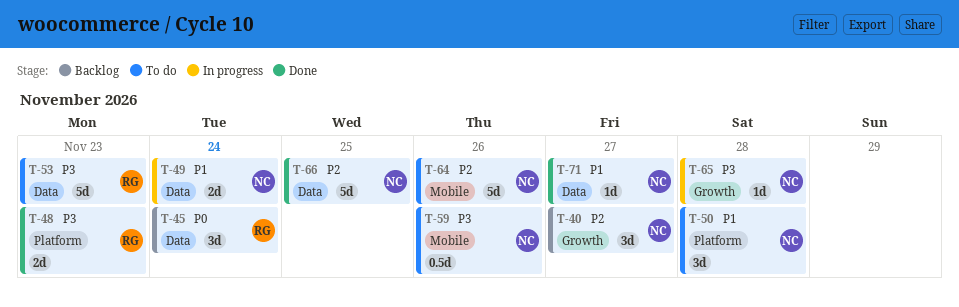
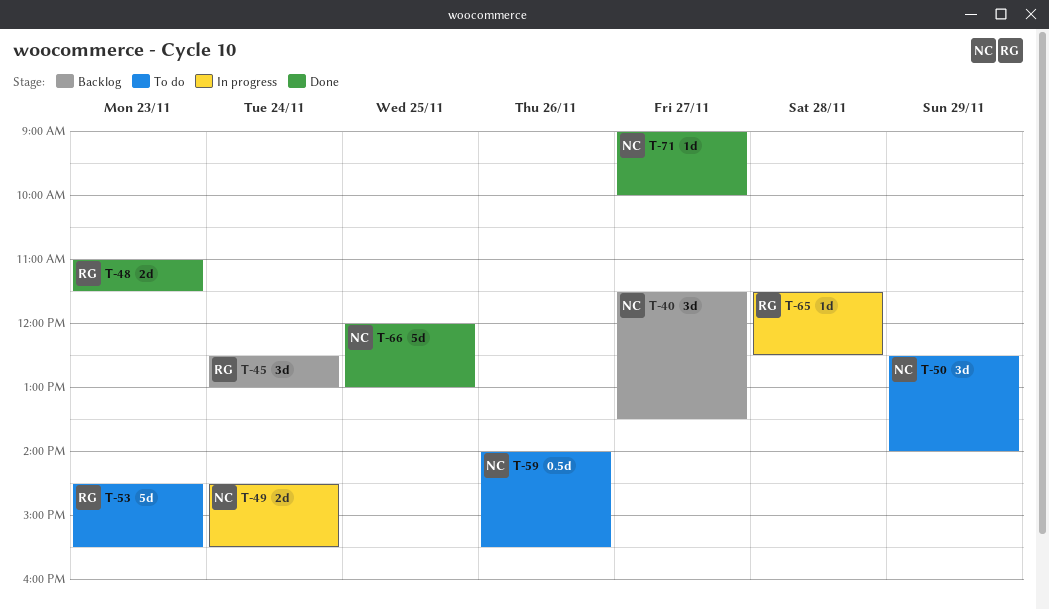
T-50, day: Nov 28 -> Nov 29
T-64: present -> none
T-65, owner: NC -> RG

